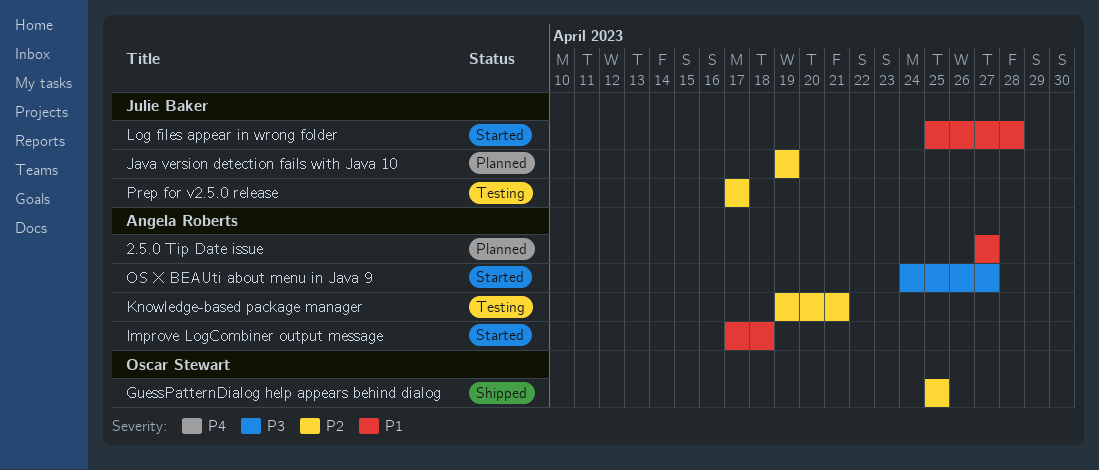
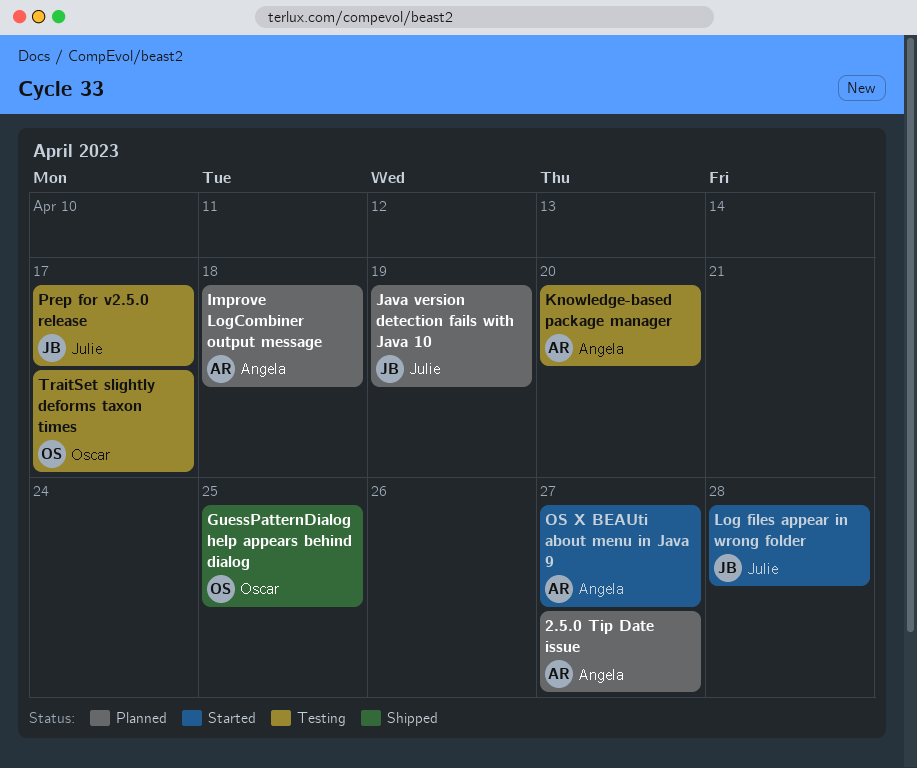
Improve LogCombiner output message, status: Started -> Planned
Knowledge-based package manager, due: Apr 21 -> Apr 20
TraitSet slightly deforms taxon times: none -> present

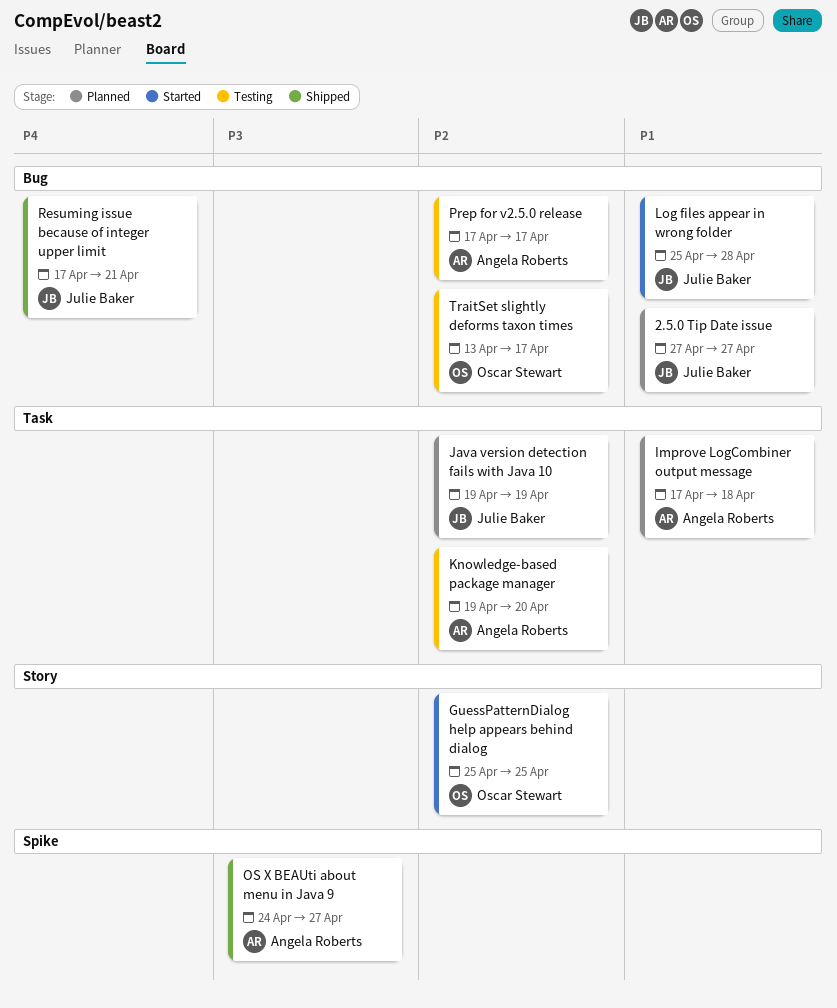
2.5.0 Tip Date issue, owner: Angela Roberts -> Julie Baker
GuessPatternDialog help appears behind dialog, status: Shipped -> Started
OS X BEAUti about menu in Java 9, status: Started -> Shipped
Prep for v2.5.0 release, owner: Julie Baker -> Angela Roberts
Resuming issue because of integer upper limit: none -> present

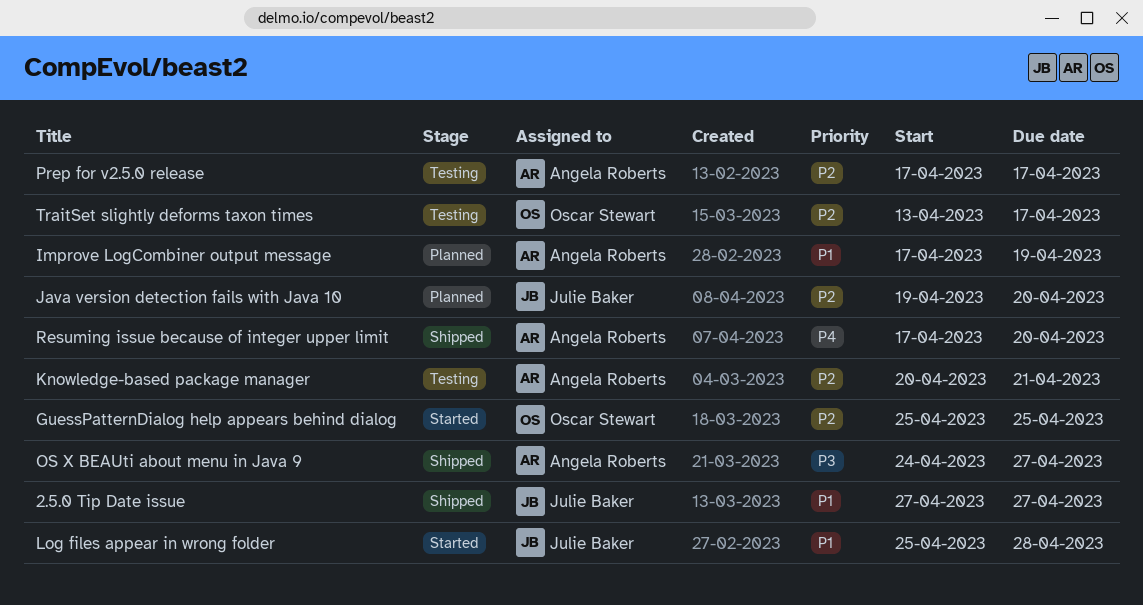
2.5.0 Tip Date issue, status: Planned -> Shipped
Improve LogCombiner output message, due: Apr 18 -> Apr 19
Java version detection fails with Java 10, due: Apr 19 -> Apr 20
Knowledge-based package manager, start: Apr 19 -> Apr 20
Knowledge-based package manager, due: Apr 20 -> Apr 21
Resuming issue because of integer upper limit, owner: Julie Baker -> Angela Roberts
Resuming issue because of integer upper limit, due: Apr 21 -> Apr 20

